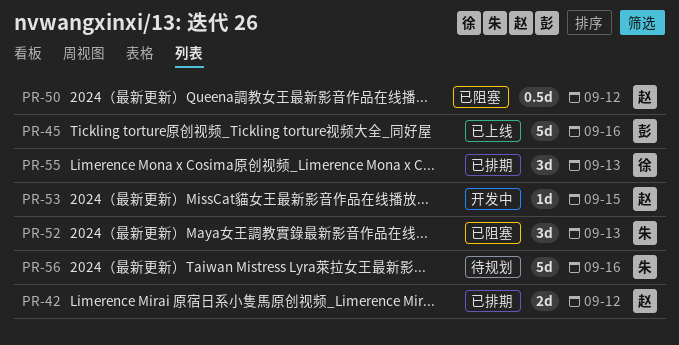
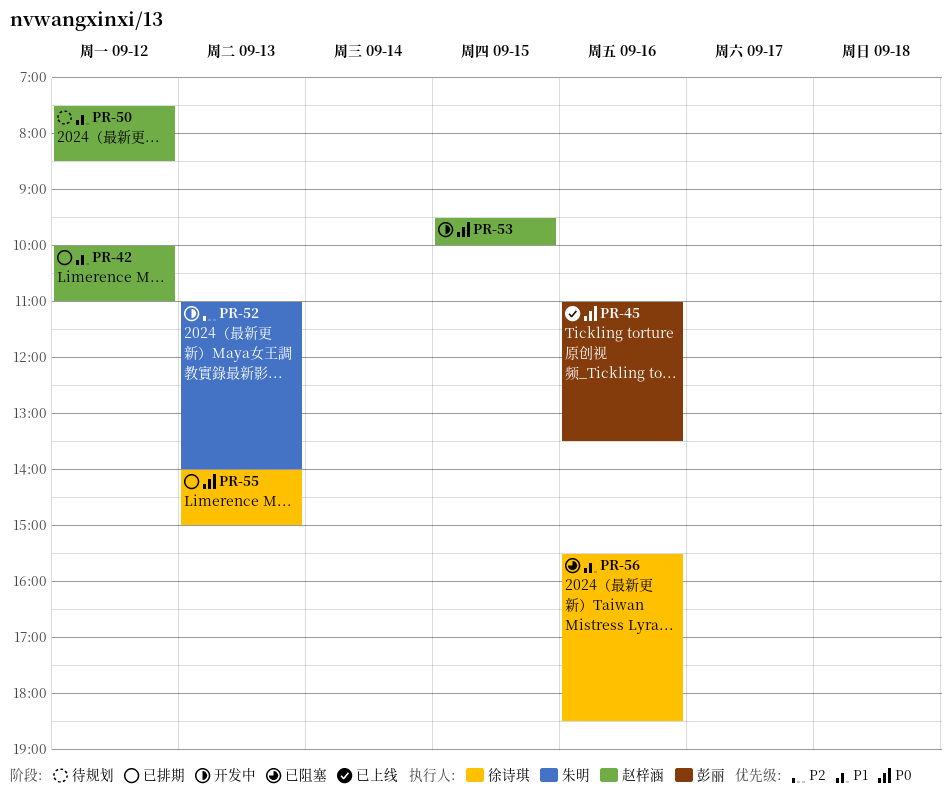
PR-50, status: 已阻塞 -> 待规划
PR-52, status: 已阻塞 -> 开发中
PR-56, status: 待规划 -> 已阻塞
PR-56, owner: 朱明 -> 徐诗琪

